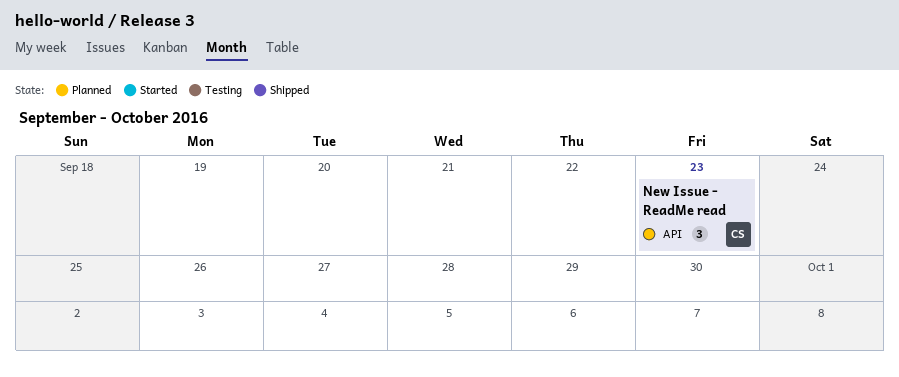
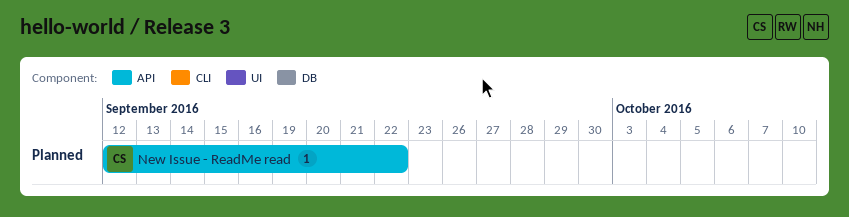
New Issue - ReadMe read, estimate: 3 -> 1
New Issue - ReadMe read, due: Sep 23 -> Sep 22

